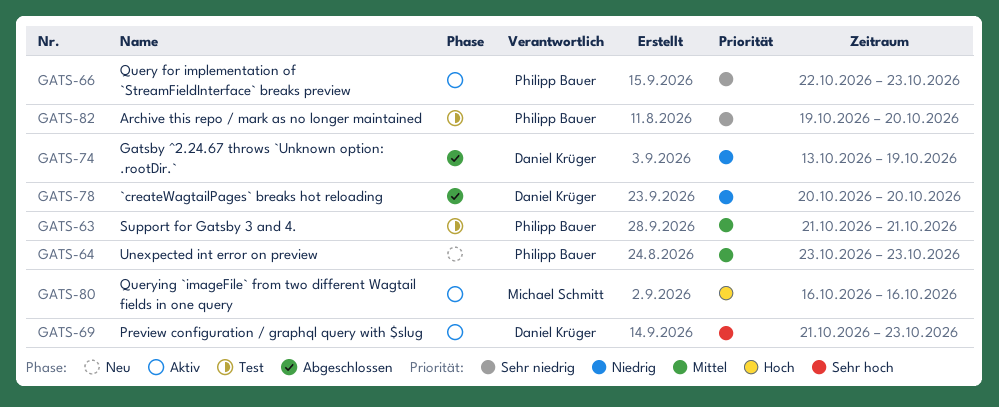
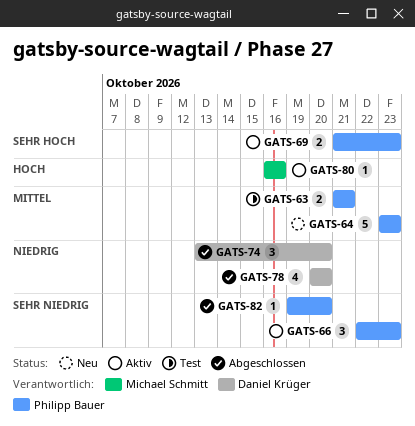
GATS-69, owner: Daniel Krüger -> Philipp Bauer
GATS-74, due: Oct 19 -> Oct 20
GATS-82, status: Test -> Abgeschlossen

